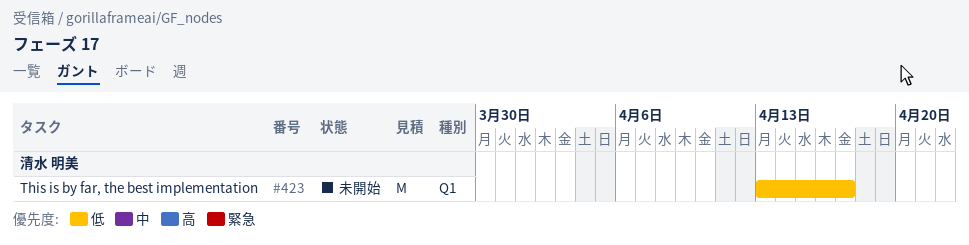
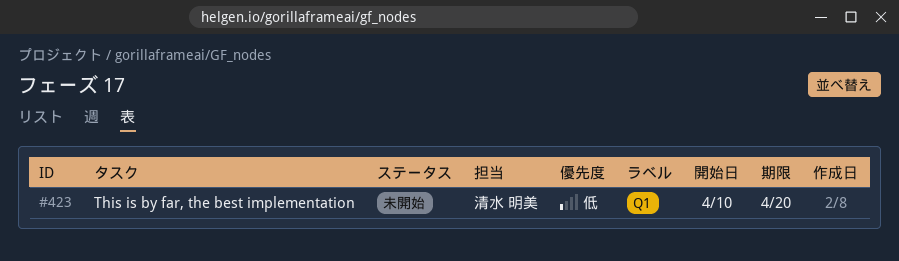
#423, start: Apr 13 -> Apr 10
#423, due: Apr 17 -> Apr 20

